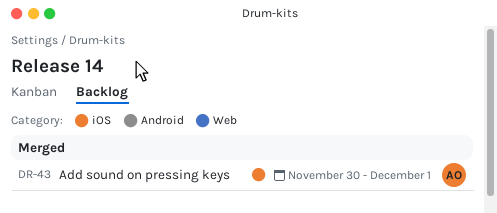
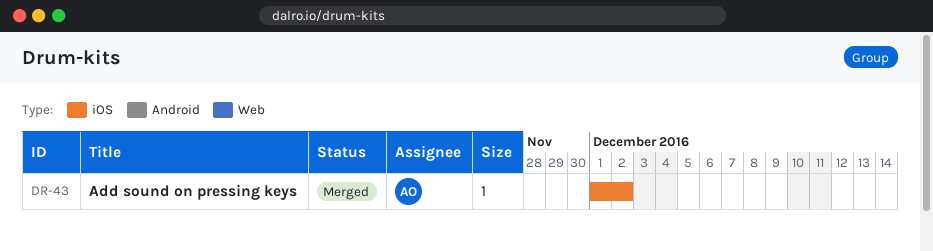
DR-43, start: Nov 30 -> Dec 1
DR-43, due: Dec 1 -> Dec 2

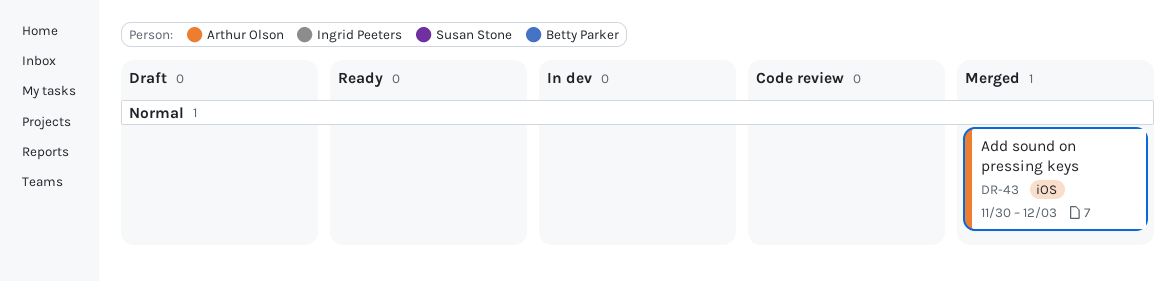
DR-43, start: Dec 1 -> Nov 30
DR-43, due: Dec 2 -> Dec 3

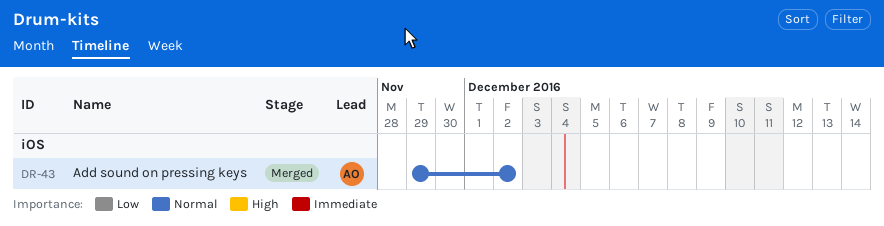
DR-43, start: Nov 30 -> Nov 29
DR-43, due: Dec 3 -> Dec 2

